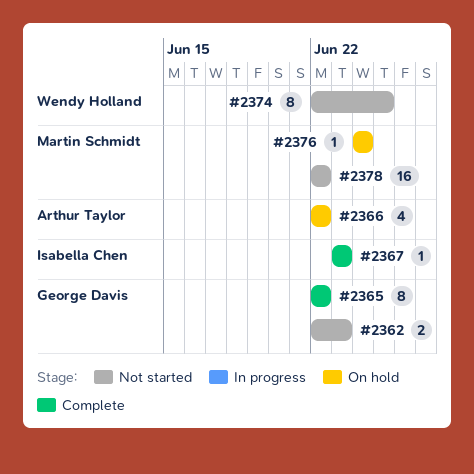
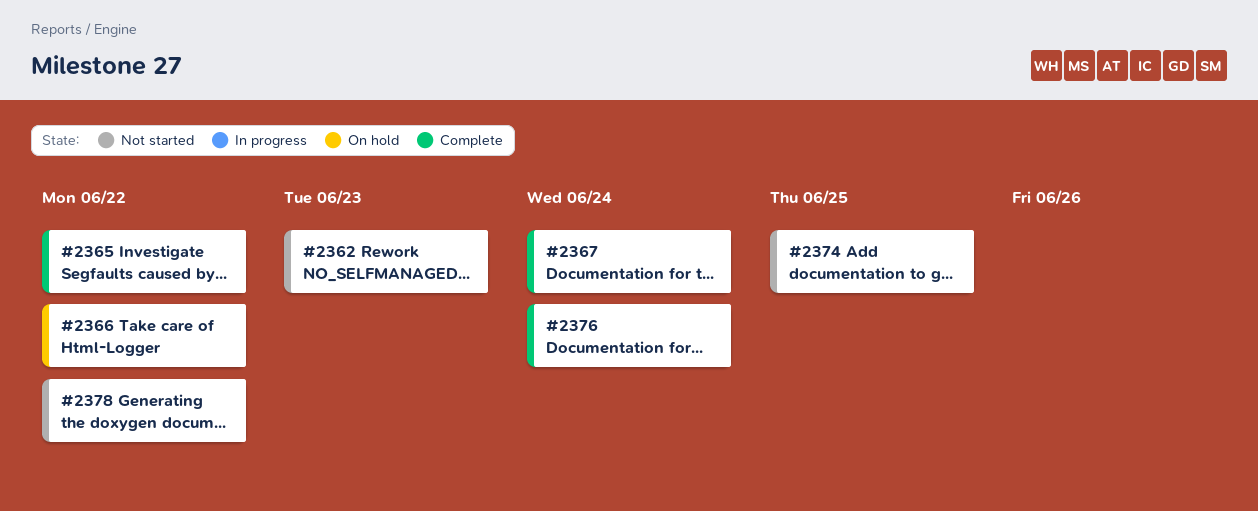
#2367, due: Jun 23 -> Jun 24
#2376, status: On hold -> Complete

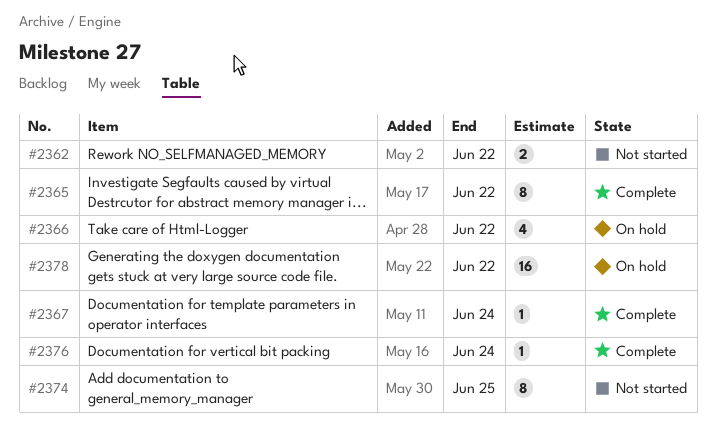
#2362, due: Jun 23 -> Jun 22
#2378, status: Not started -> On hold

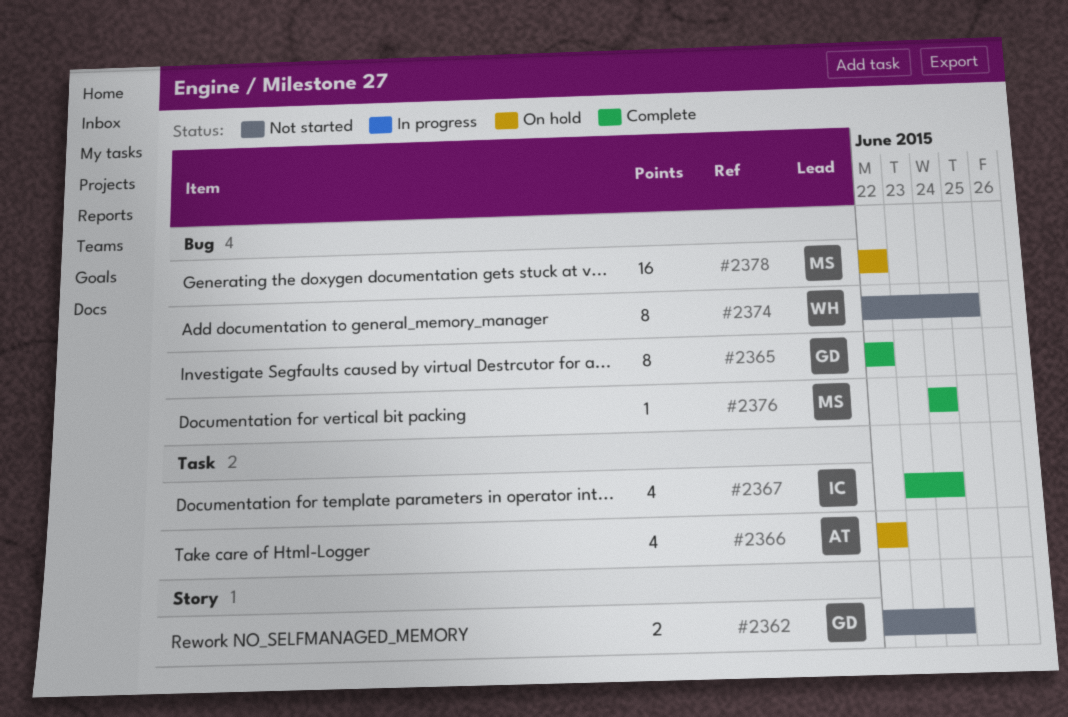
#2362, due: Jun 22 -> Jun 24
#2367, estimate: 1 -> 4

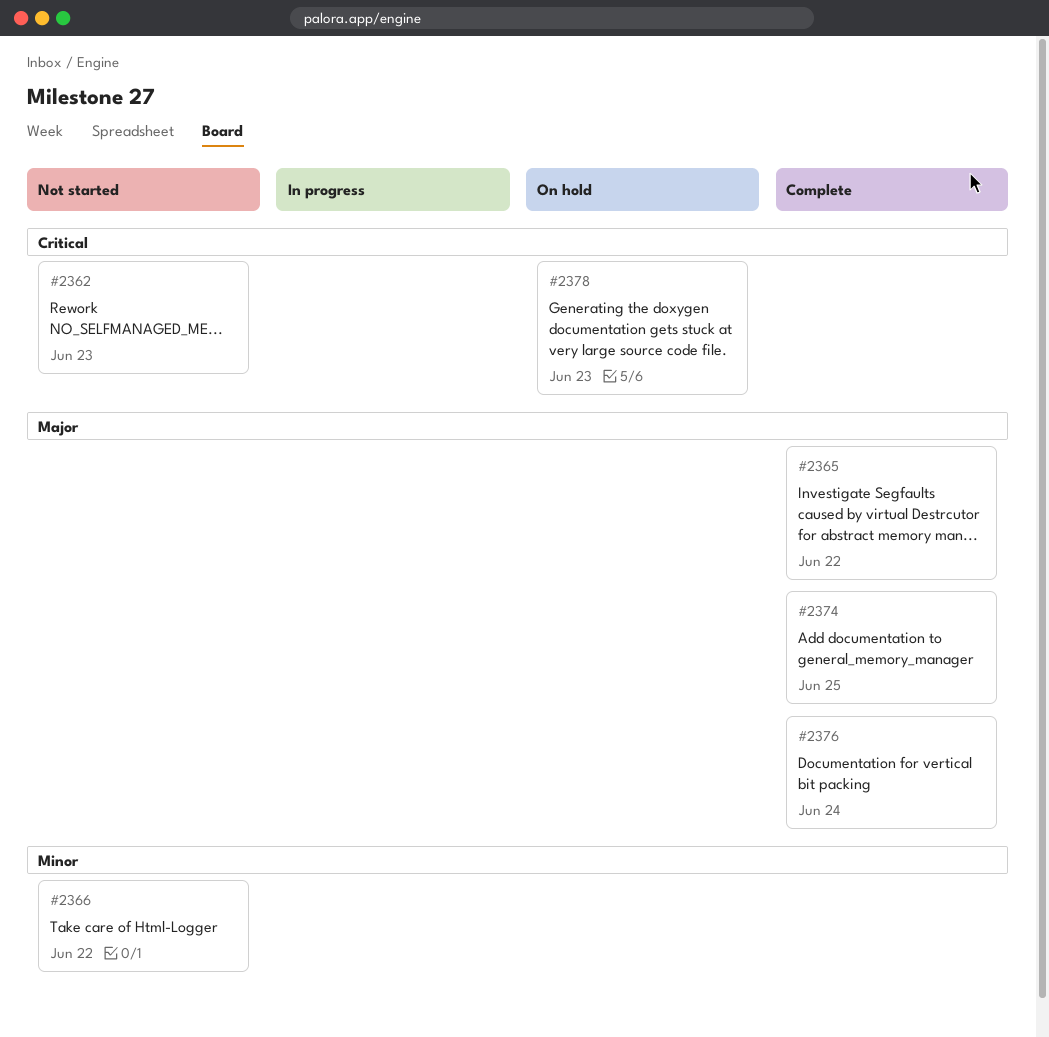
#2362, due: Jun 24 -> Jun 23
#2366, status: On hold -> Not started
#2367: present -> none
#2374, status: Not started -> Complete
#2378, due: Jun 22 -> Jun 23

